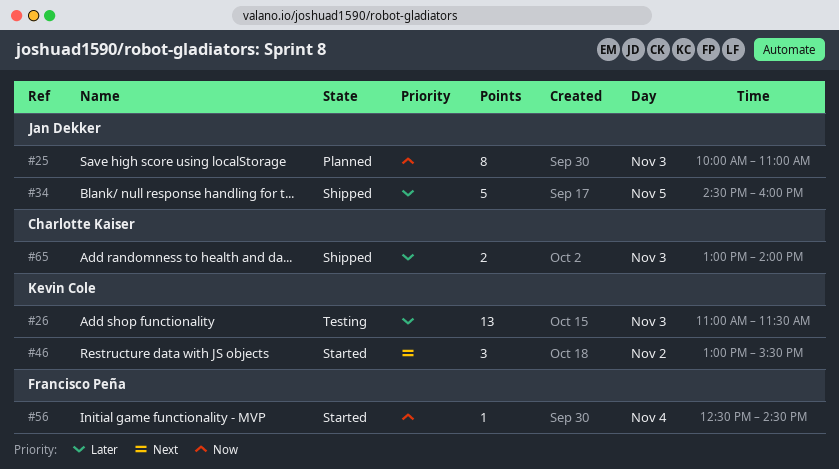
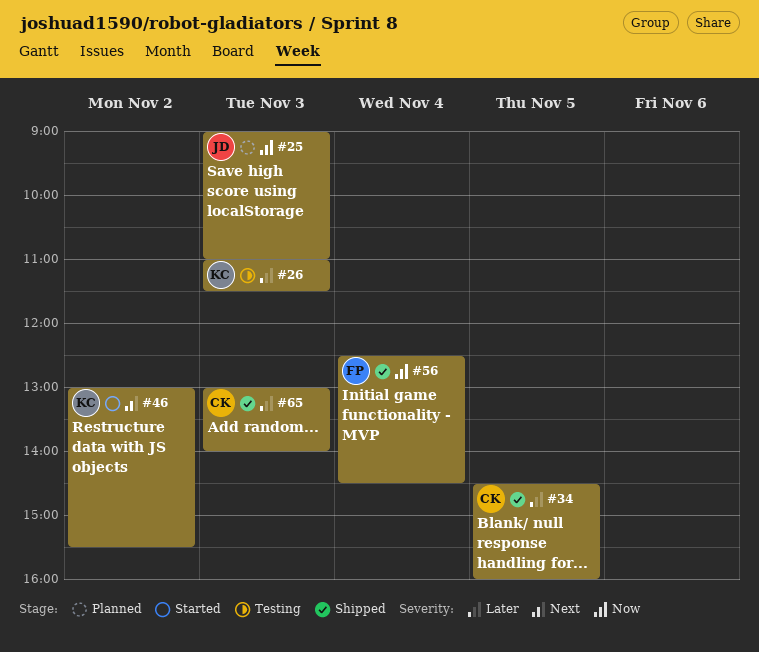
#25, begins: 10:00 -> 09:00
#34, owner: Jan Dekker -> Charlotte Kaiser
#56, status: Started -> Shipped

